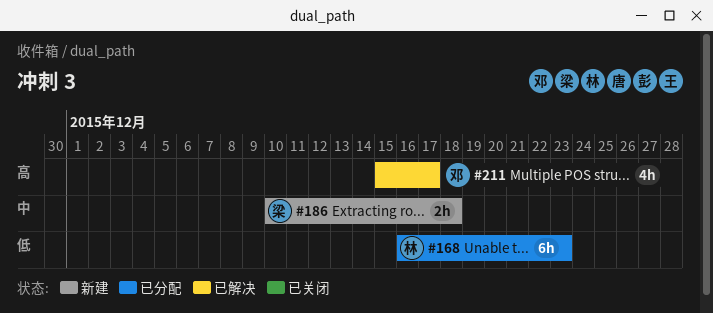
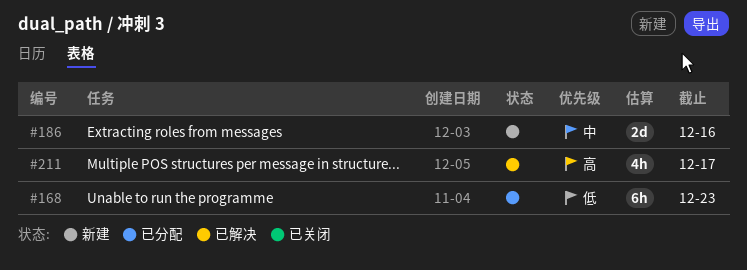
#186, estimate: 2h -> 2d
#186, due: Dec 18 -> Dec 16

